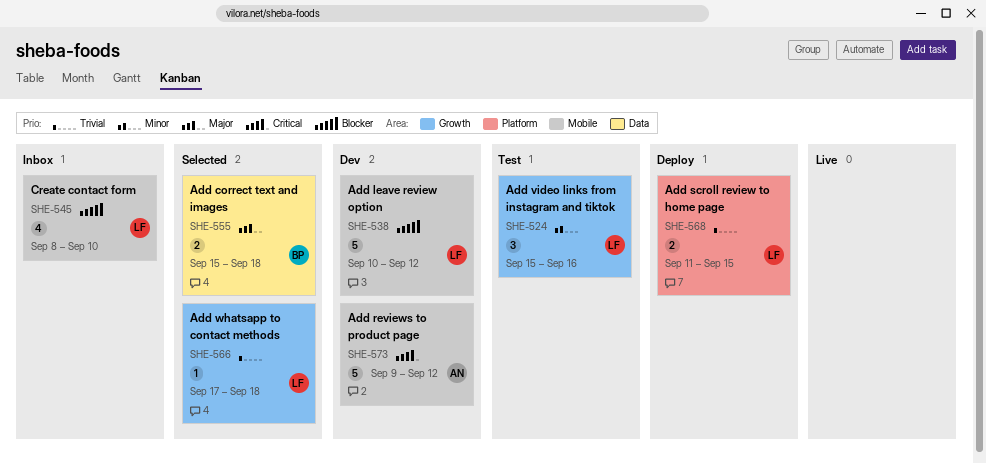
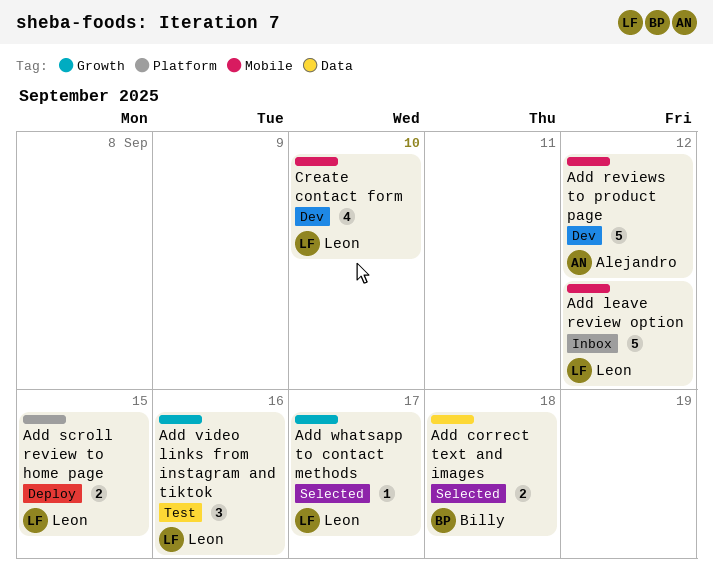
Add leave review option, status: Dev -> Inbox
Add whatsapp to contact methods, due: Sep 18 -> Sep 17
Create contact form, status: Inbox -> Dev

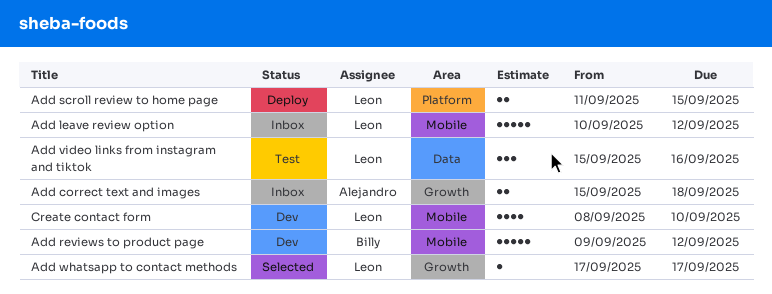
Add correct text and images, status: Selected -> Inbox
Add correct text and images, owner: Billy -> Alejandro
Add correct text and images, label: Data -> Growth
Add reviews to product page, owner: Alejandro -> Billy
Add video links from instagram and tiktok, label: Growth -> Data

